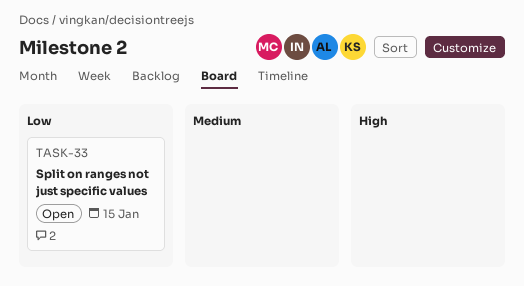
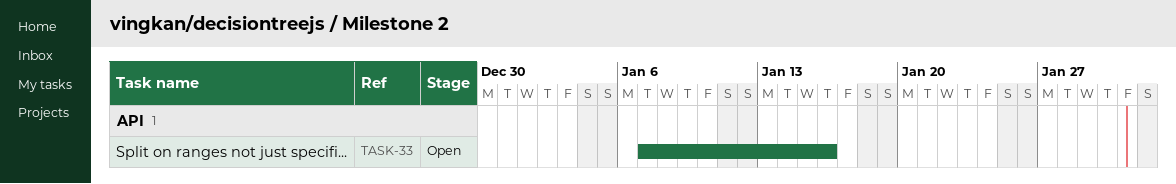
TASK-33, due: Jan 15 -> Jan 16

